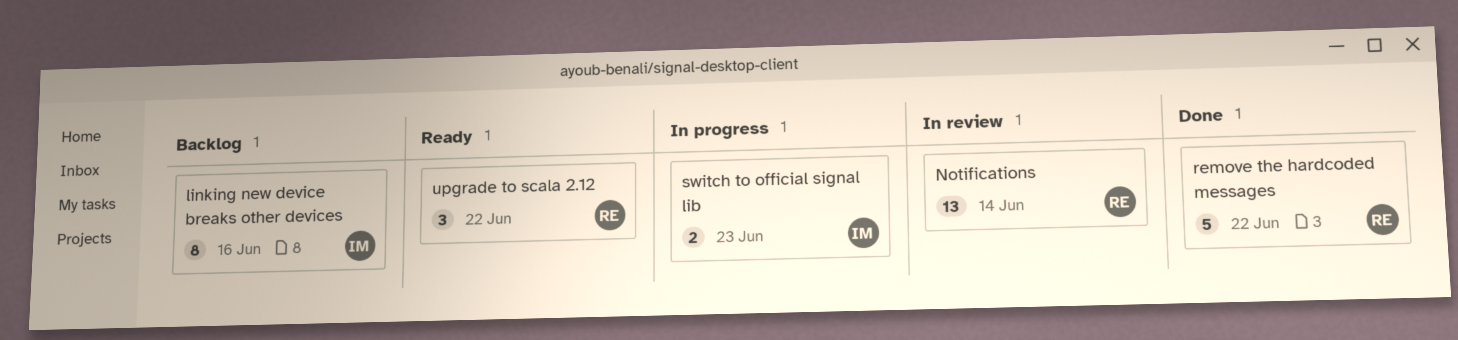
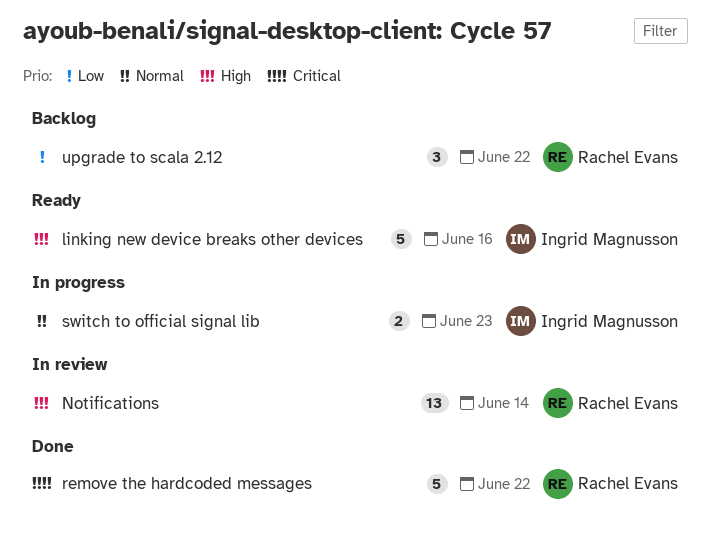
linking new device breaks other devices, status: Backlog -> Ready
linking new device breaks other devices, estimate: 8 -> 5
upgrade to scala 2.12, status: Ready -> Backlog

